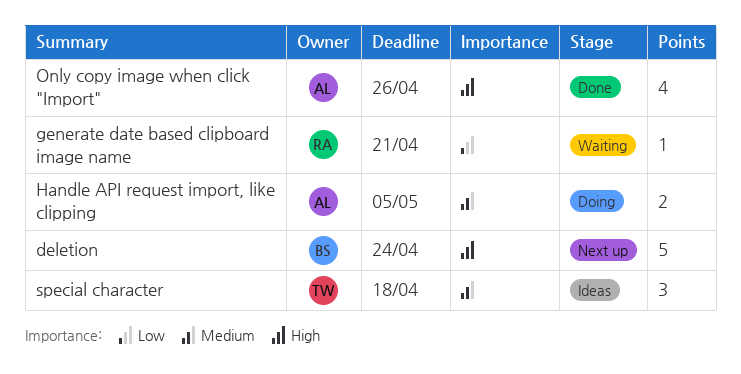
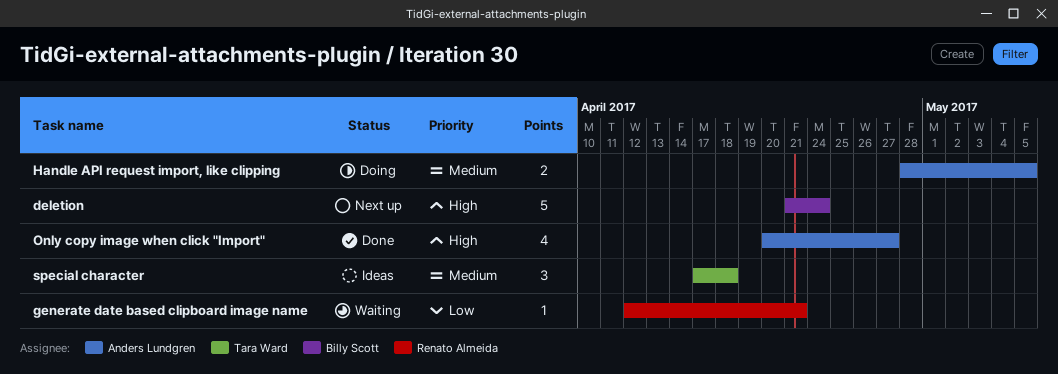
Only copy image when click "Import", due: Apr 26 -> Apr 27

